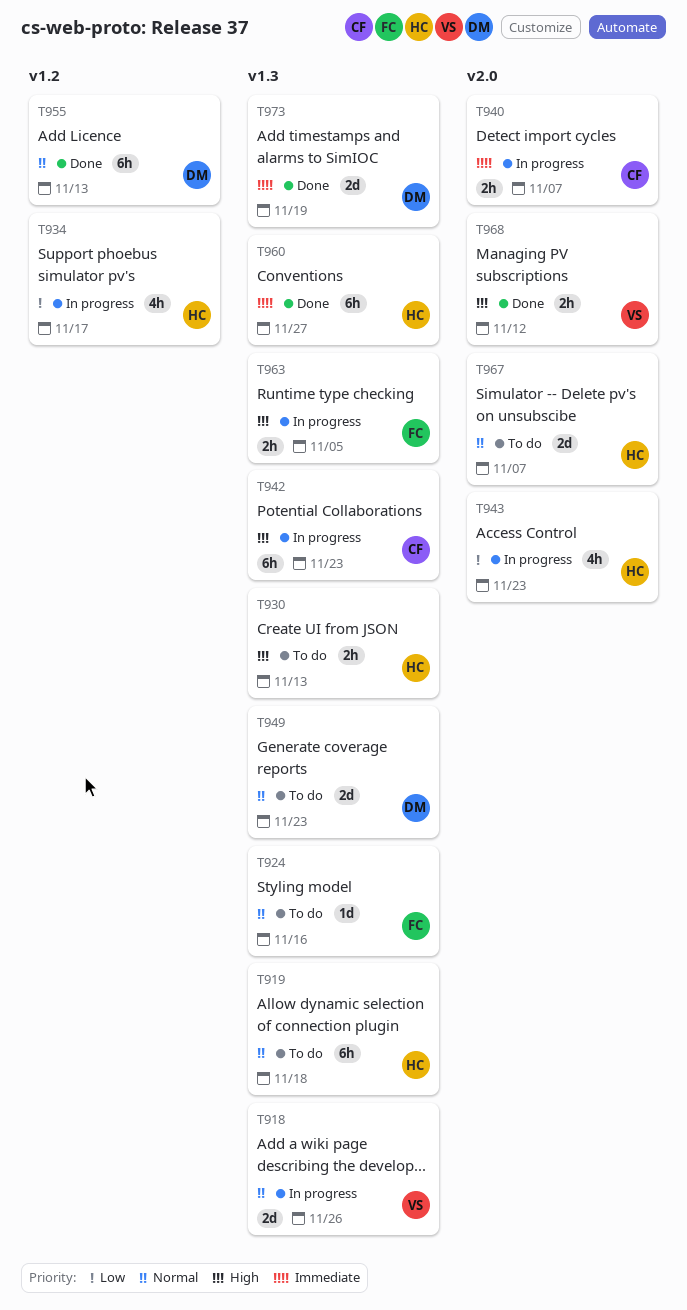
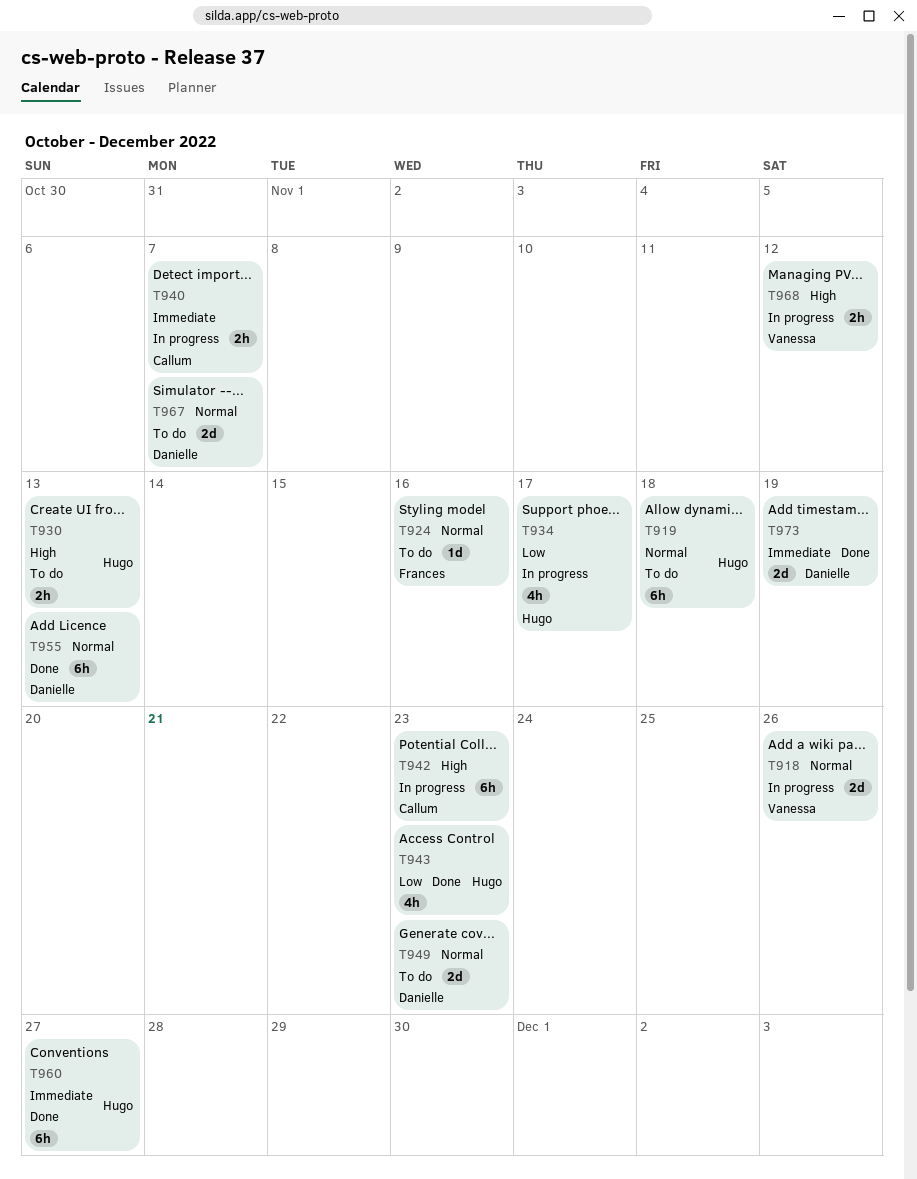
T943, status: In progress -> Done
T963: present -> none
T967, owner: Hugo -> Danielle
T968, status: Done -> In progress

